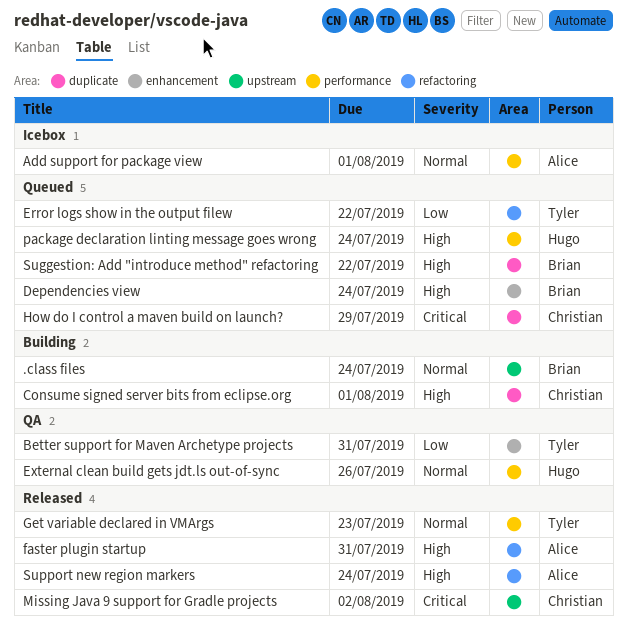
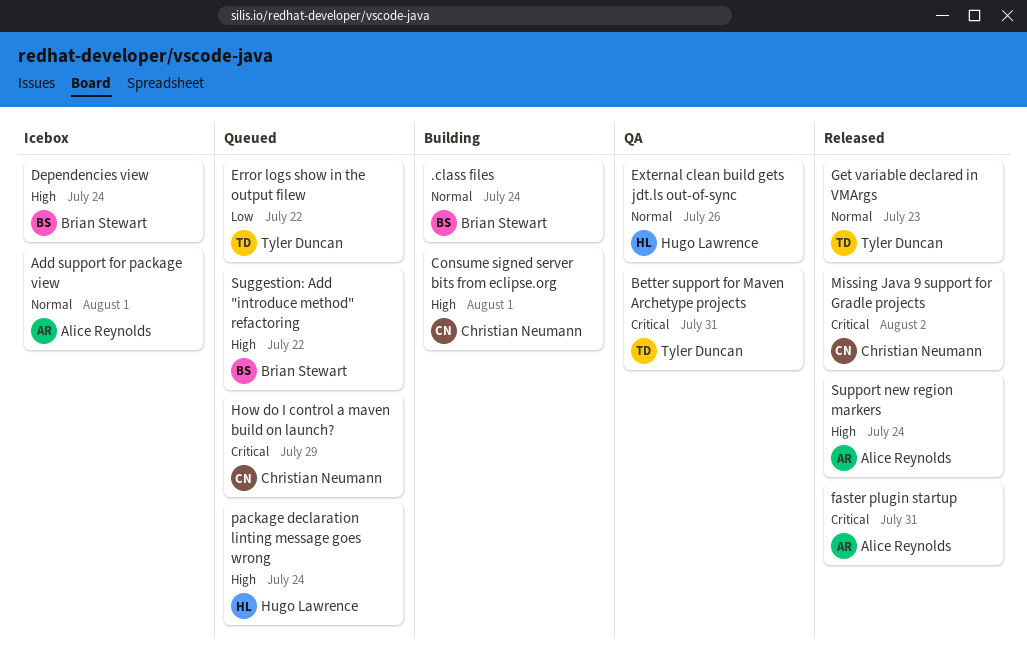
Better support for Maven Archetype projects, priority: Low -> Critical
Dependencies view, status: Queued -> Icebox
faster plugin startup, priority: High -> Critical

